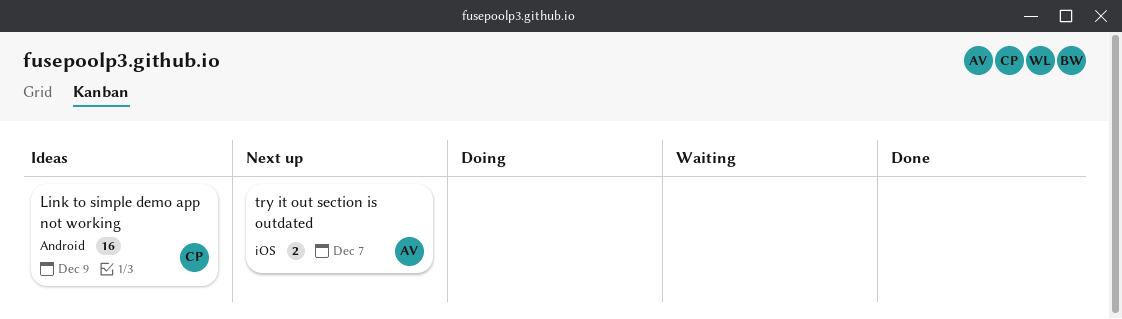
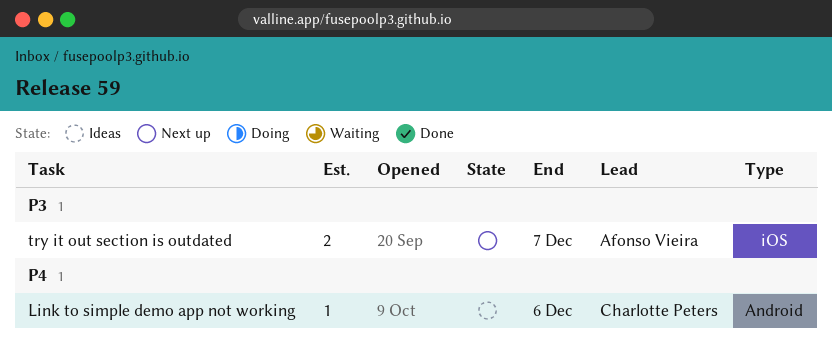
Link to simple demo app not working, estimate: 16 -> 1
Link to simple demo app not working, due: Dec 9 -> Dec 6

